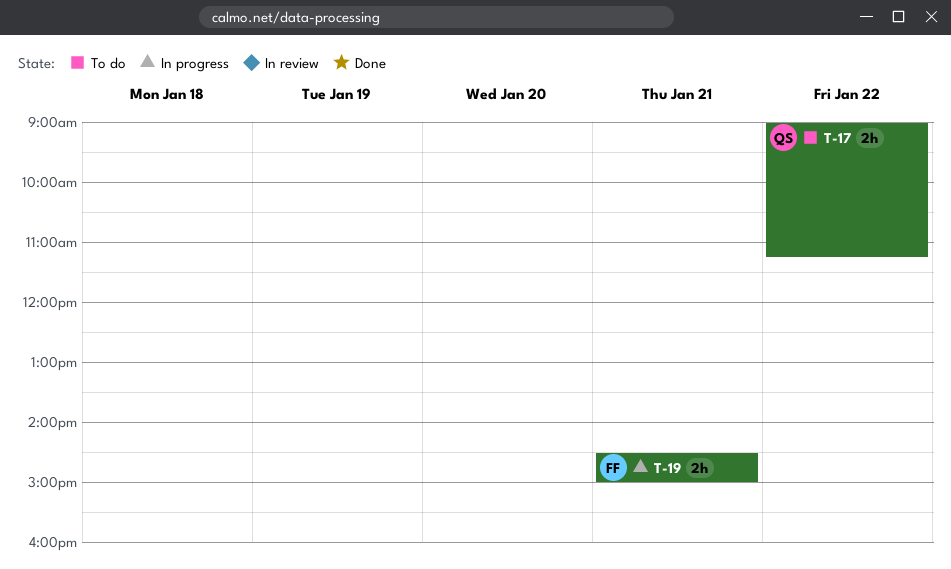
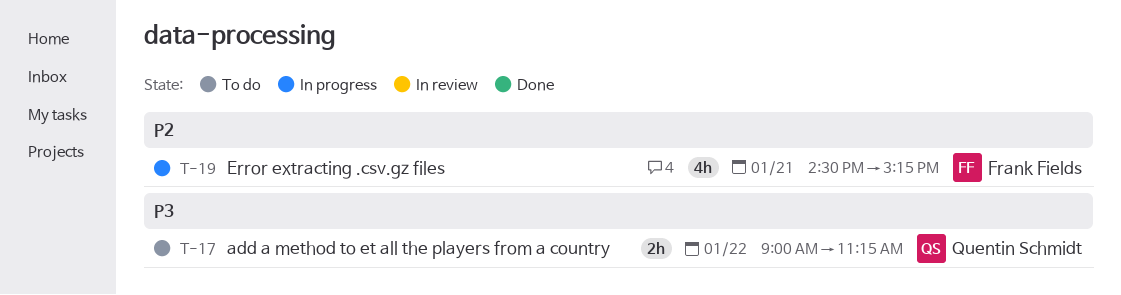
T-19, estimate: 2h -> 4h
T-19, ends: 15:00 -> 15:15

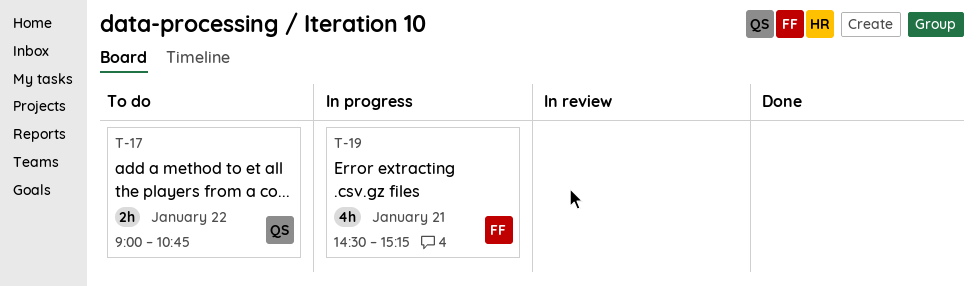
T-17, ends: 11:15 -> 10:45

